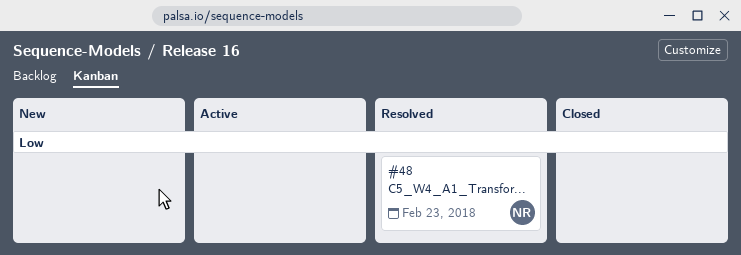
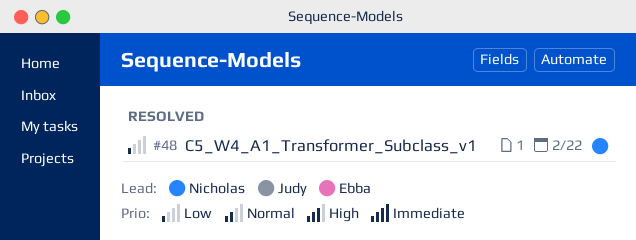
#48, due: Feb 23 -> Feb 22

